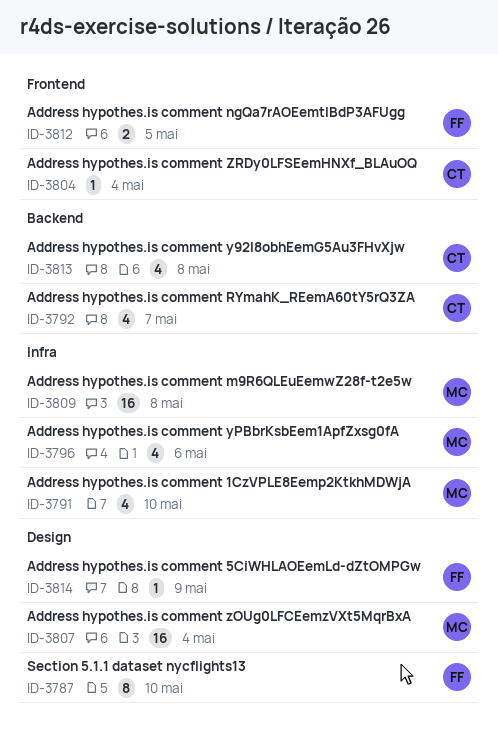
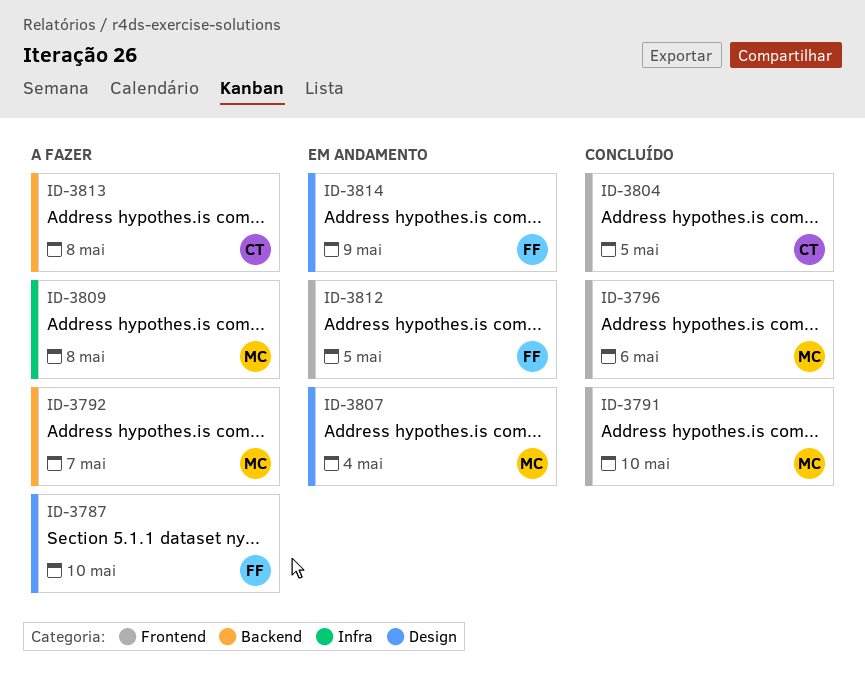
ID-3791, label: Infra -> Frontend
ID-3792, owner: CT -> MC
ID-3796, label: Infra -> Frontend
ID-3804, day: May 4 -> May 5

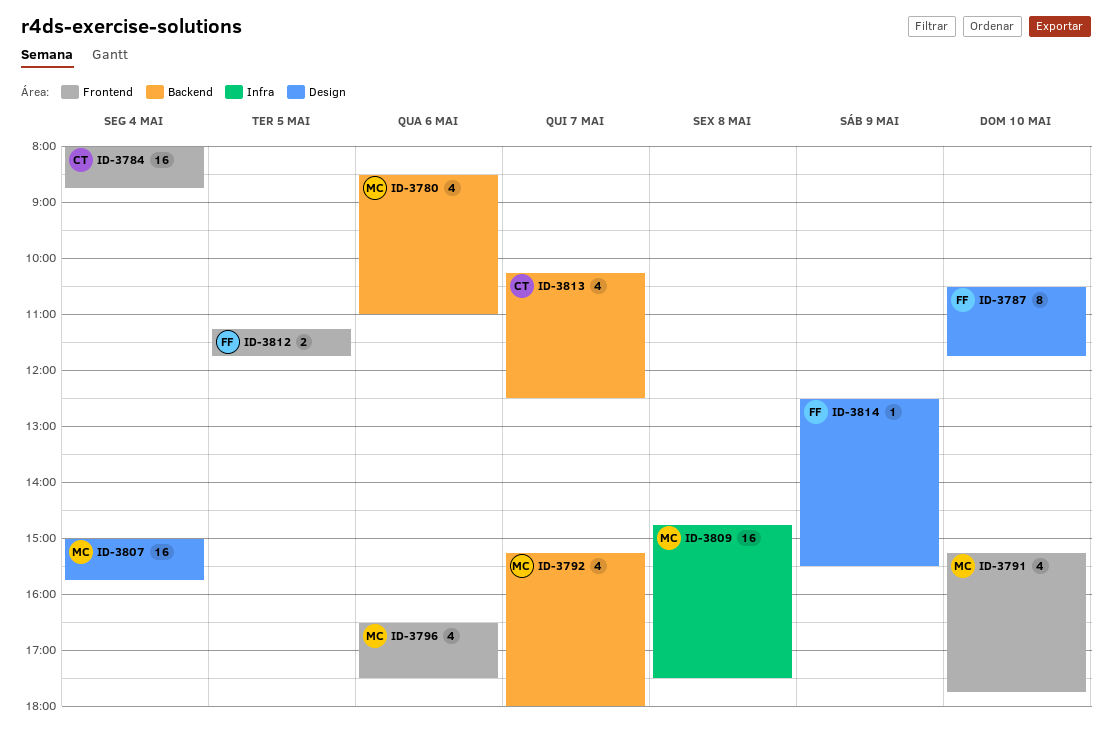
ID-3780: none -> present
ID-3784: none -> present
ID-3804: present -> none
ID-3813, day: May 8 -> May 7

